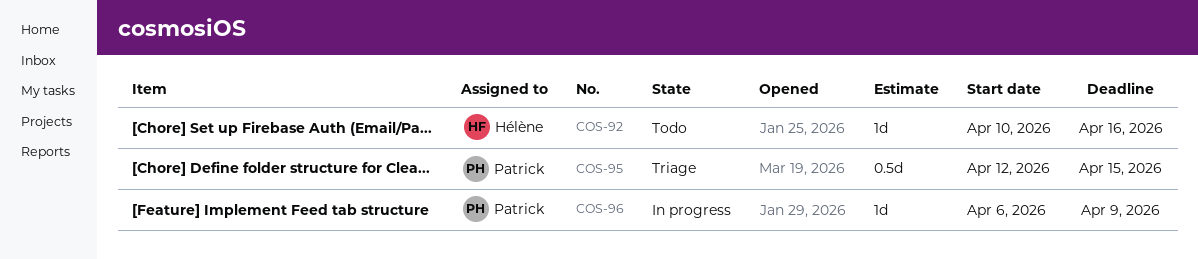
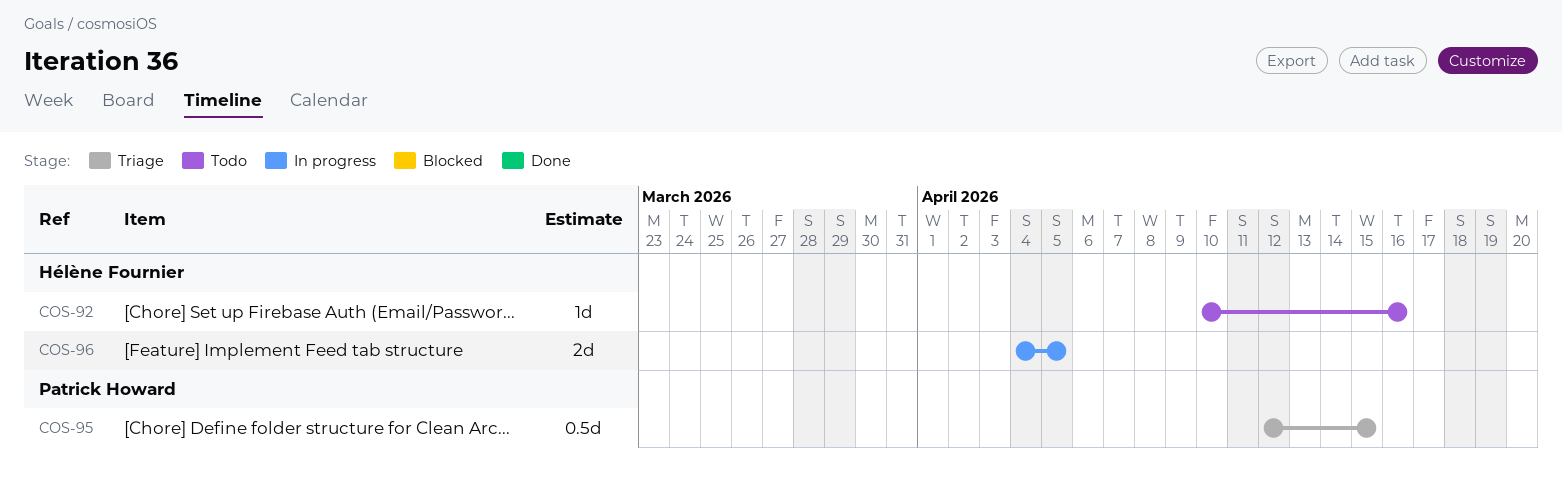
COS-96, owner: Patrick Howard -> Hélène Fournier
COS-96, estimate: 1d -> 2d
COS-96, start: Apr 6 -> Apr 4
COS-96, due: Apr 9 -> Apr 5

